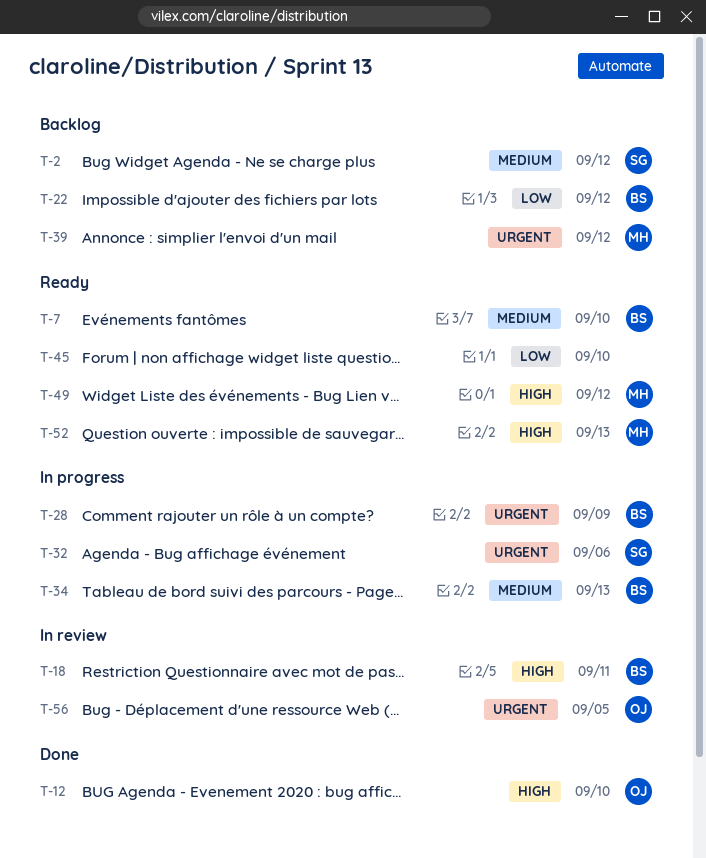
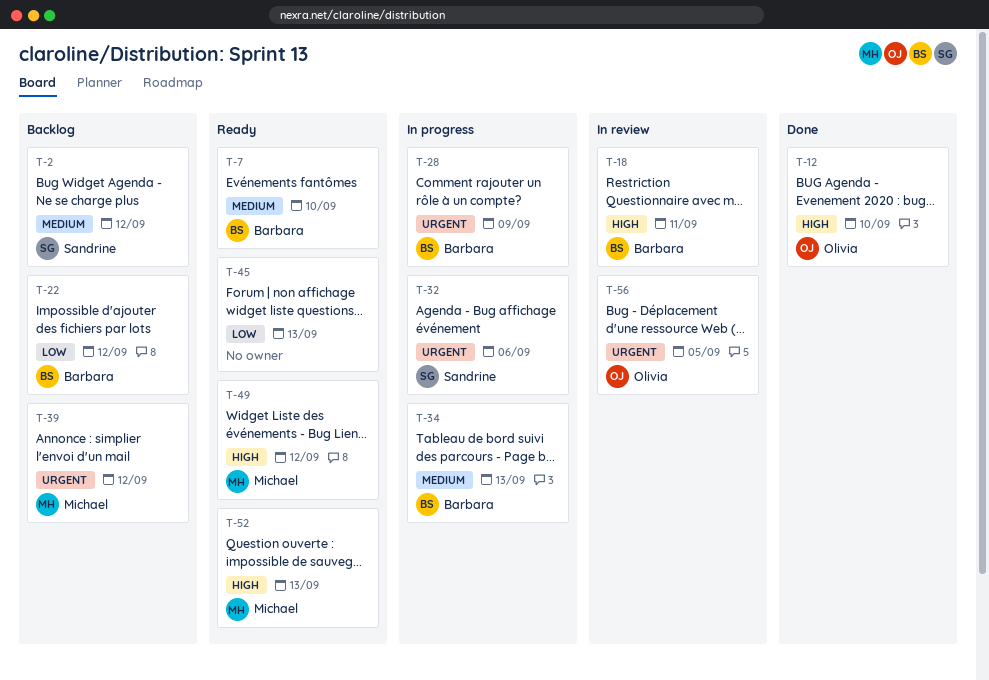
T-45, due: Sep 10 -> Sep 13

